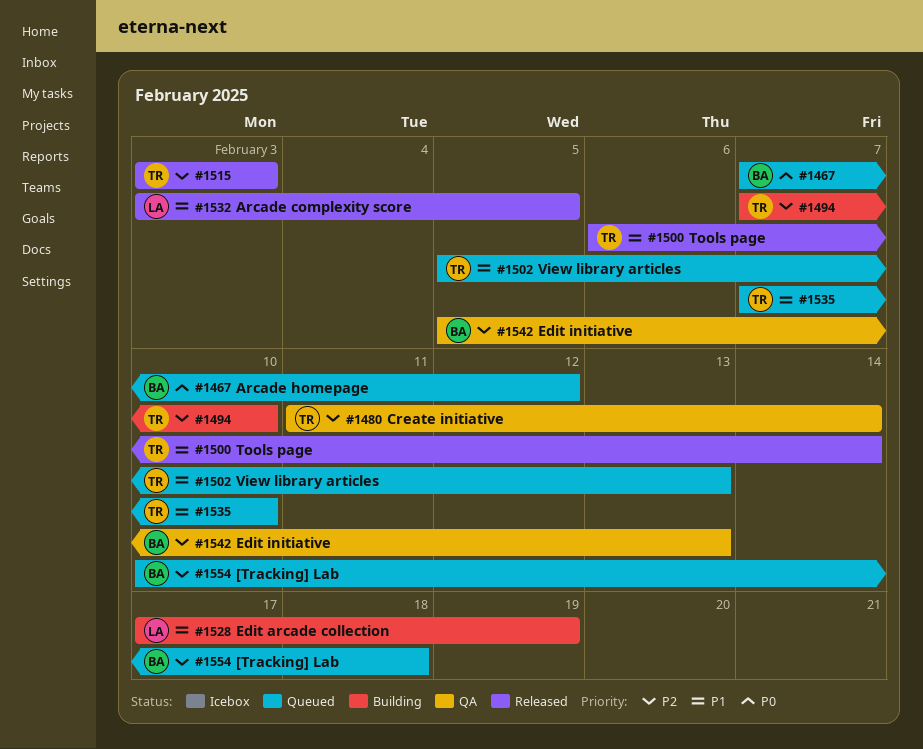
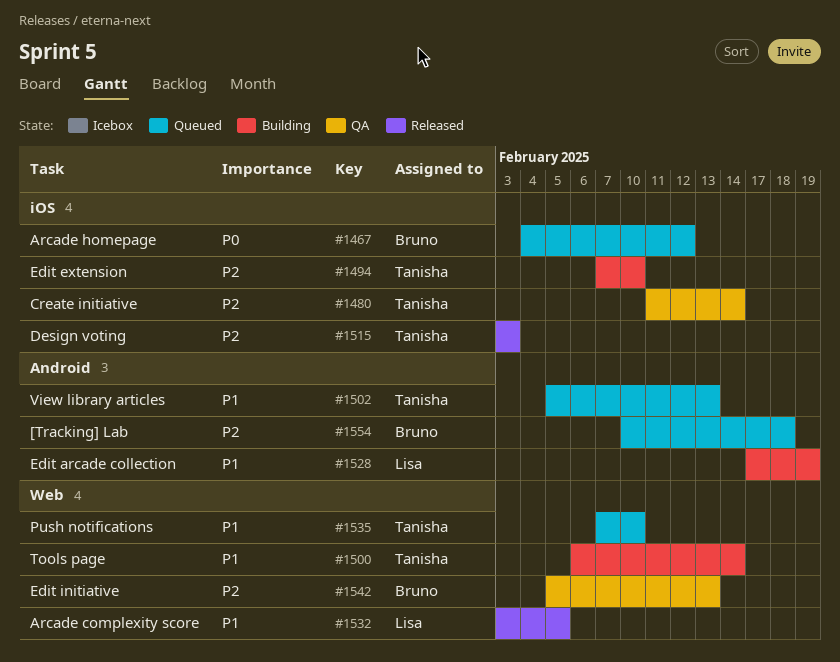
#1467, start: Feb 7 -> Feb 4
#1500, status: Released -> Building

